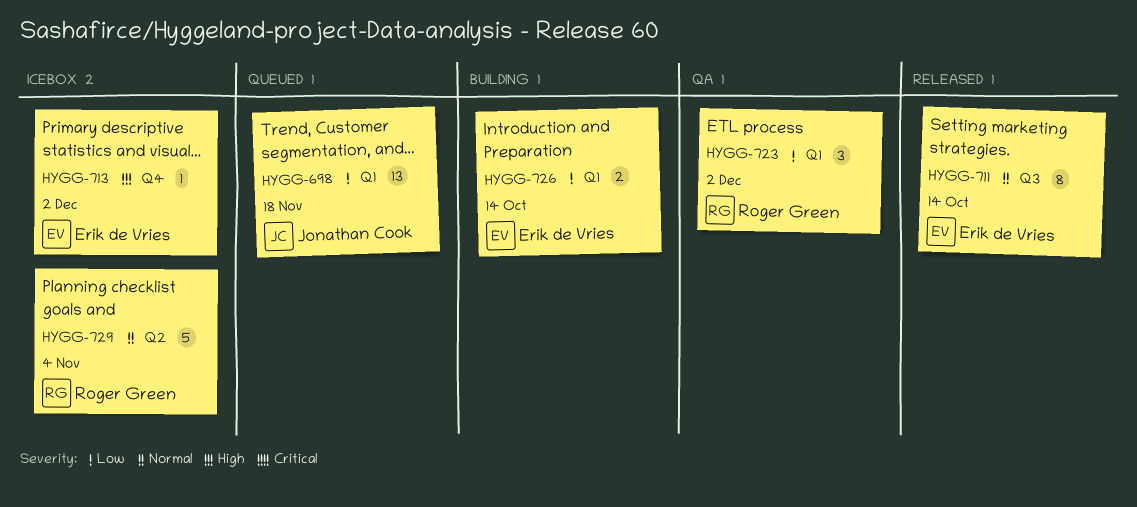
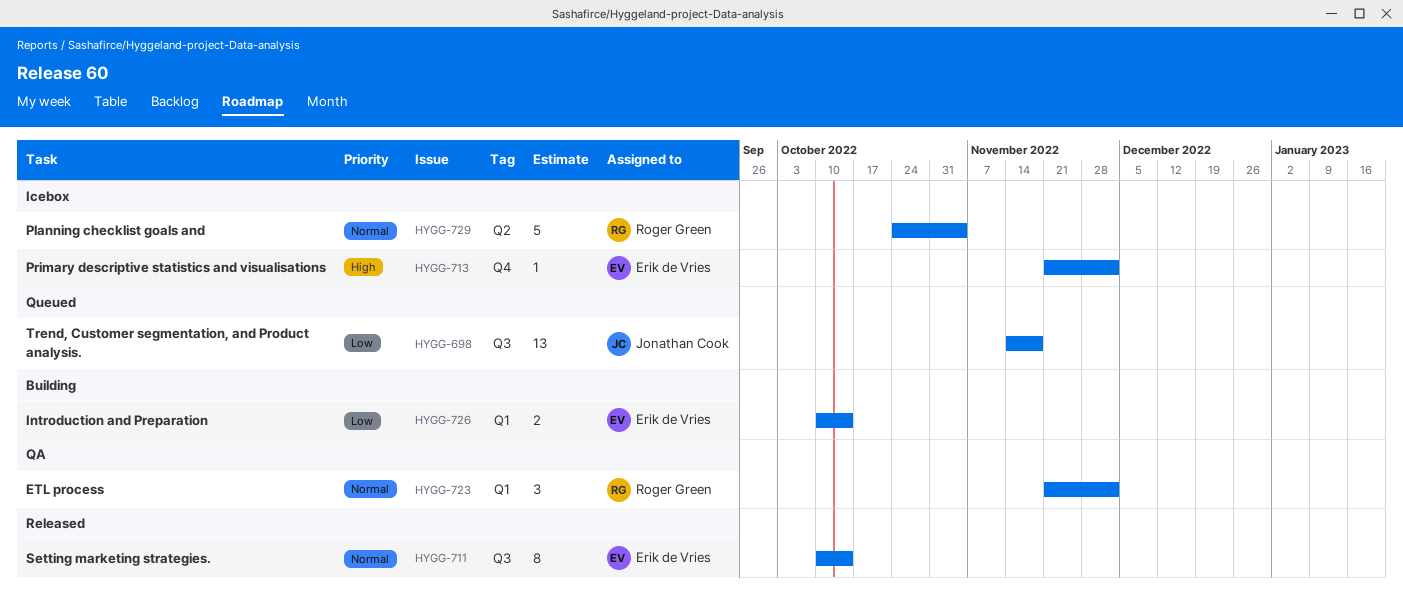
HYGG-698, label: Q1 -> Q3
HYGG-723, priority: Low -> Normal

